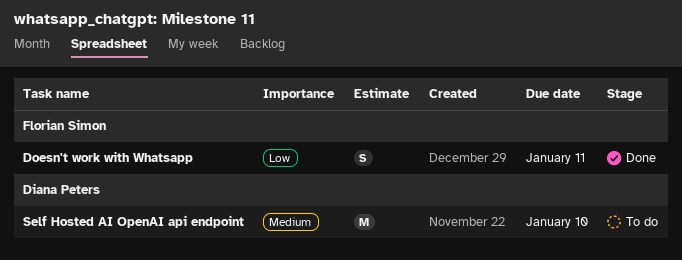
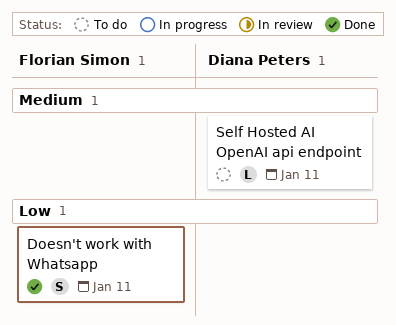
Self Hosted AI OpenAI api endpoint, estimate: M -> L
Self Hosted AI OpenAI api endpoint, due: Jan 10 -> Jan 11

